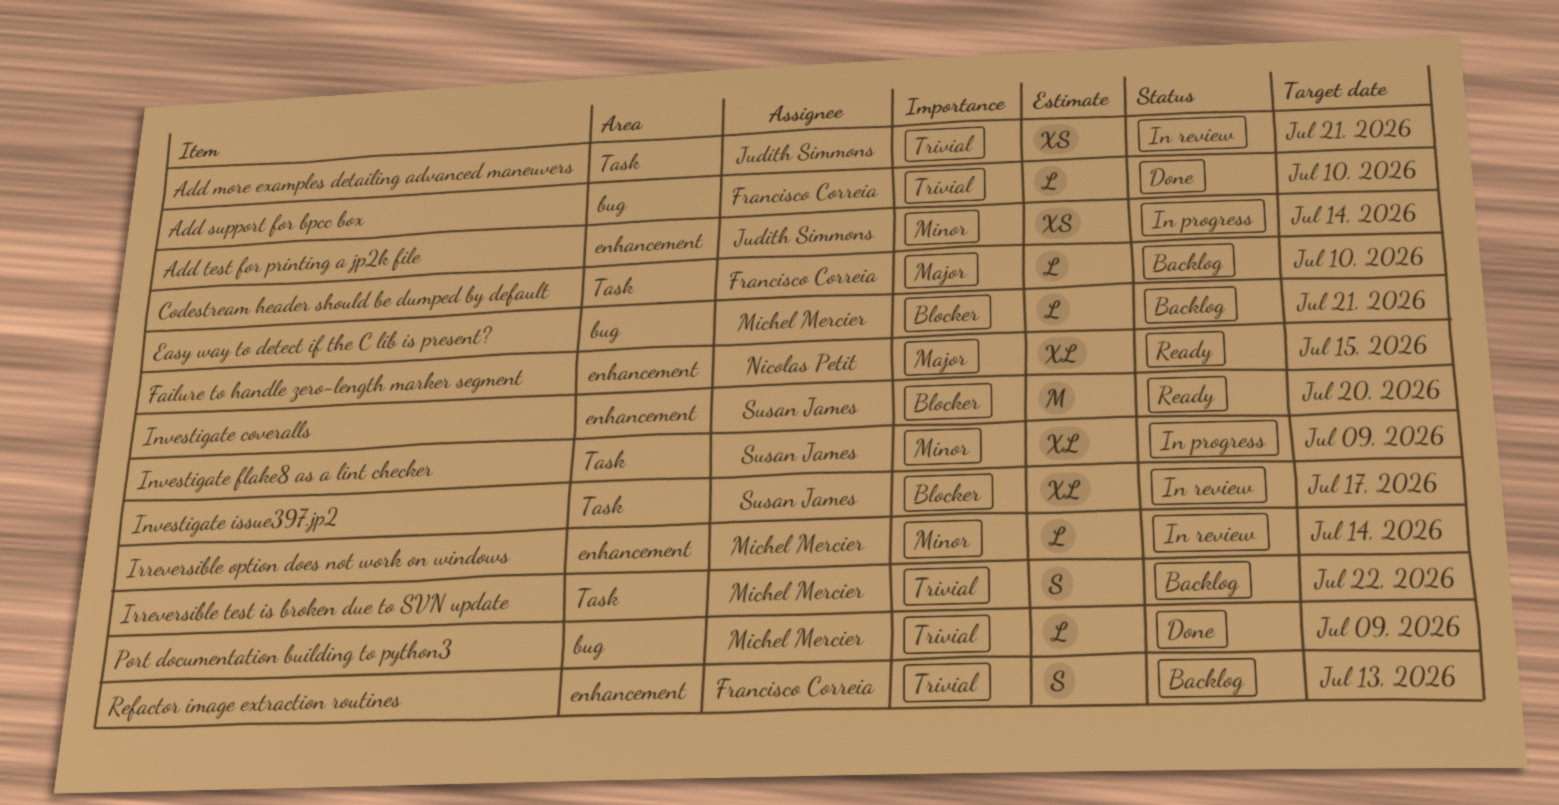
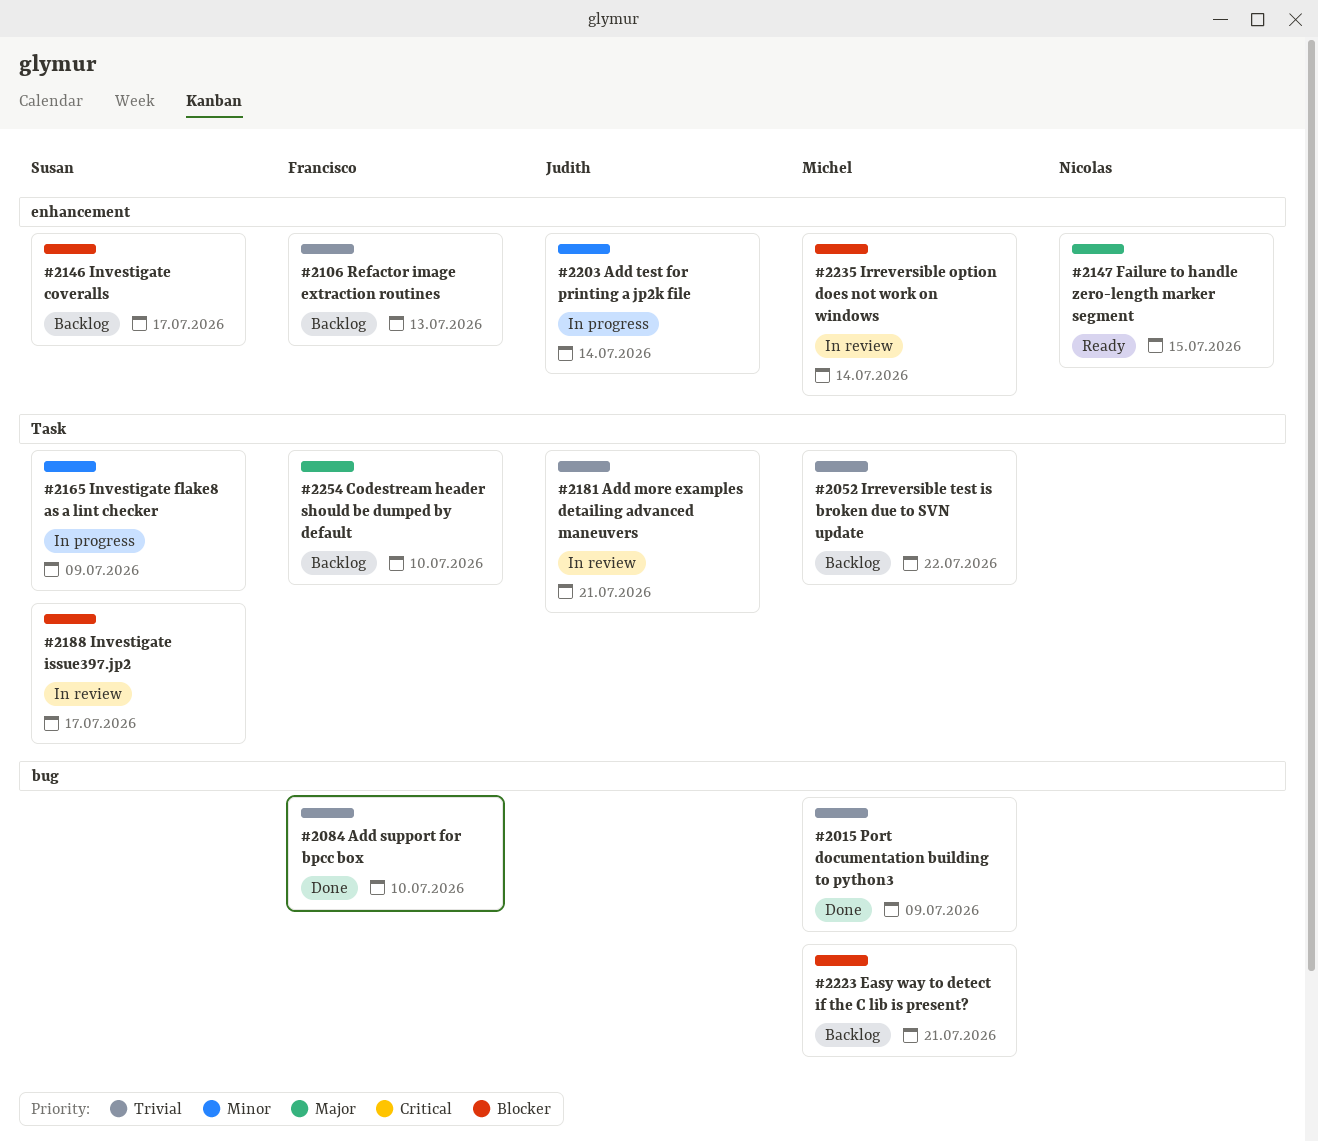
Investigate coveralls, status: Ready -> Backlog
Investigate coveralls, due: Jul 20 -> Jul 17
Irreversible option does not work on windows, priority: Minor -> Blocker

